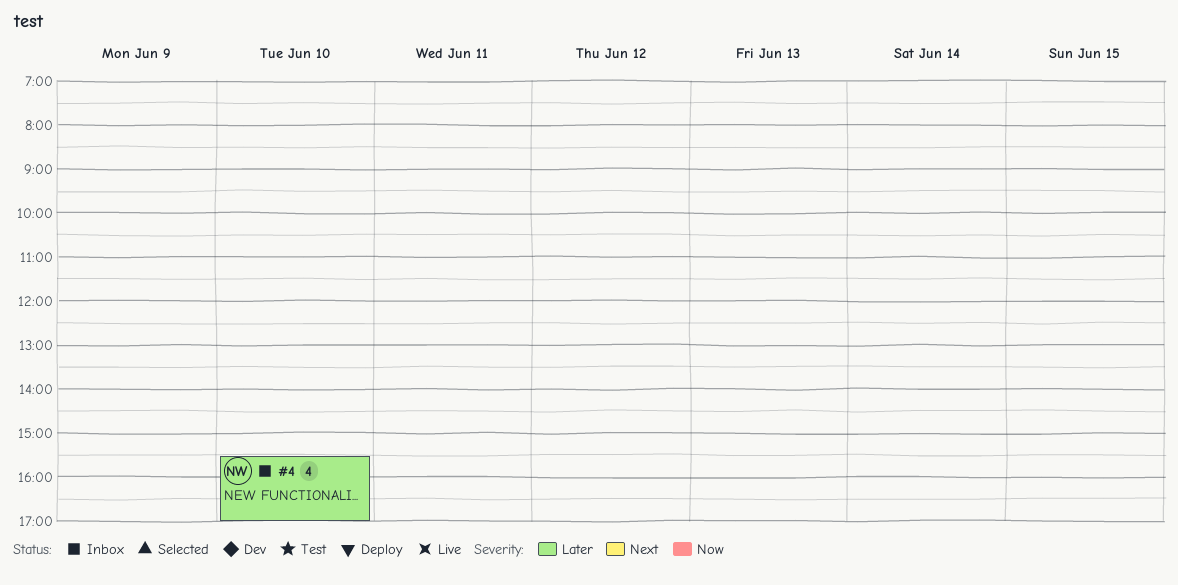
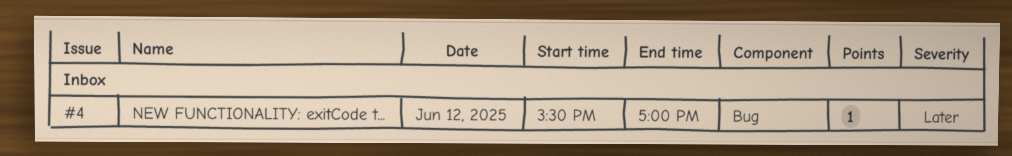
#4, estimate: 4 -> 1
#4, day: Jun 10 -> Jun 12

